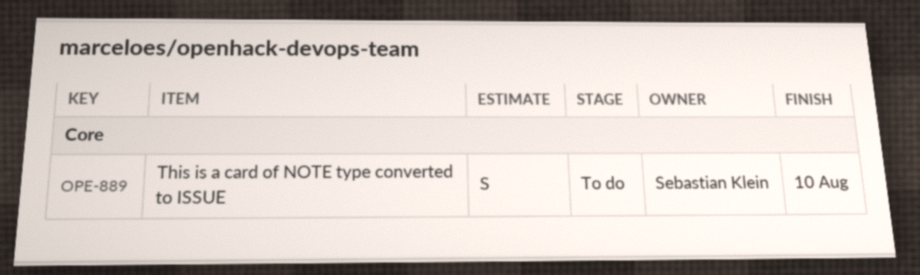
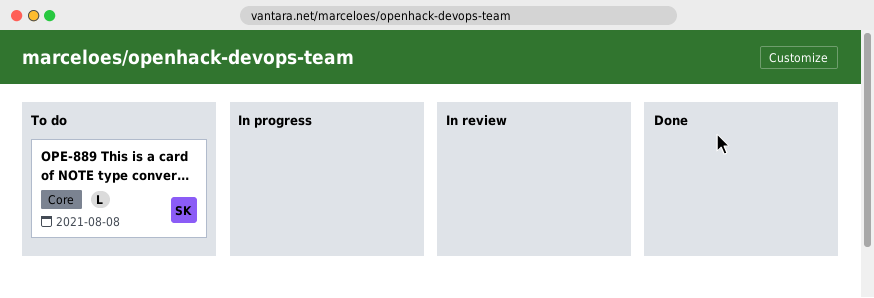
OPE-889, estimate: S -> L
OPE-889, due: Aug 10 -> Aug 8

